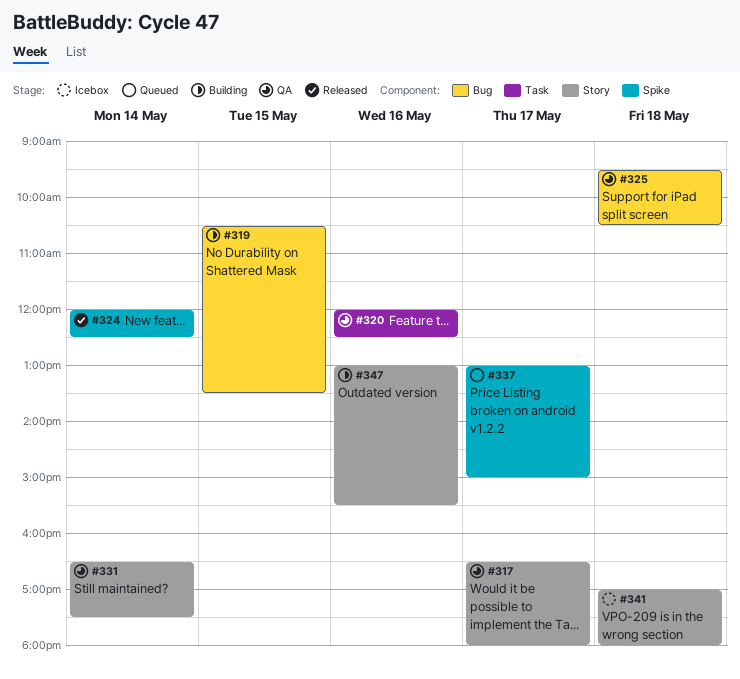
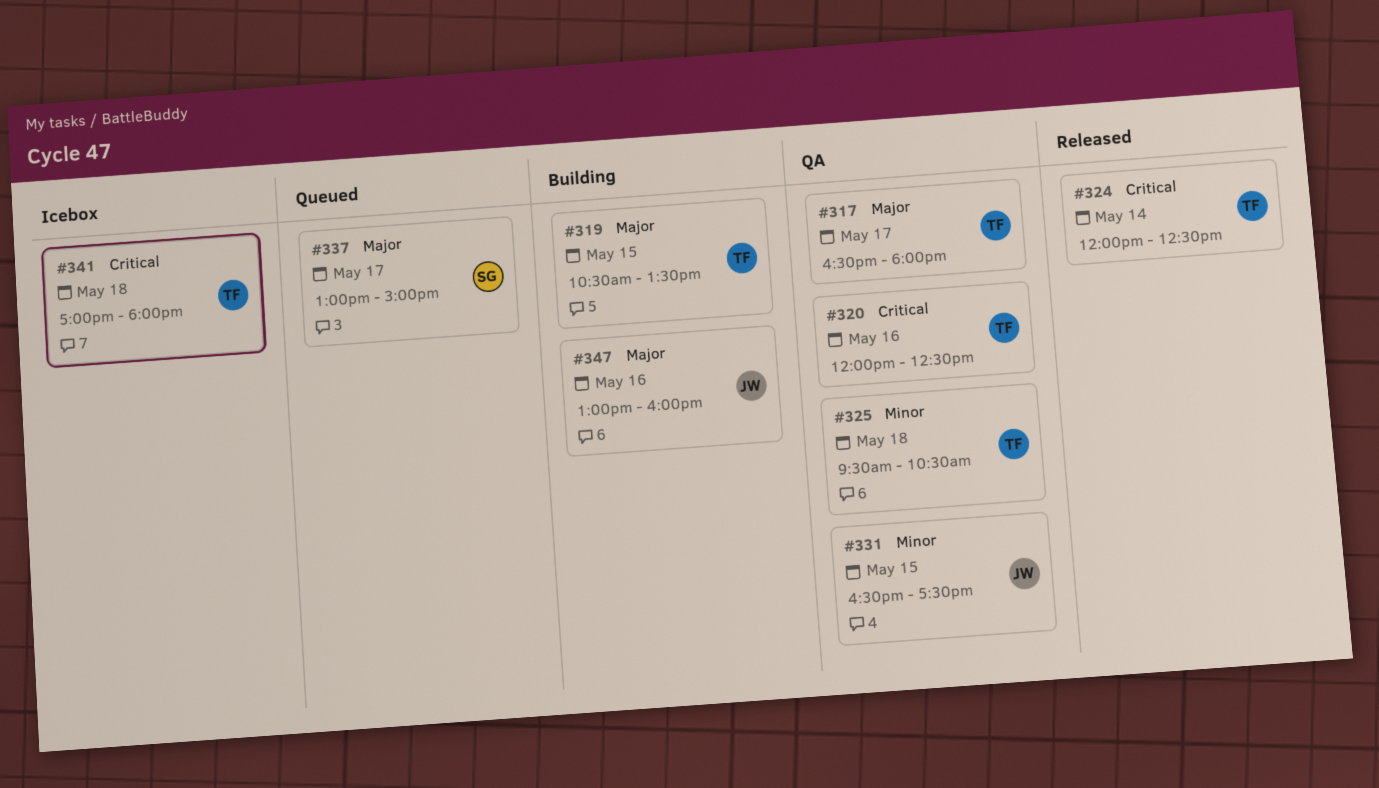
#331, day: May 14 -> May 15
#347, ends: 15:30 -> 16:00

